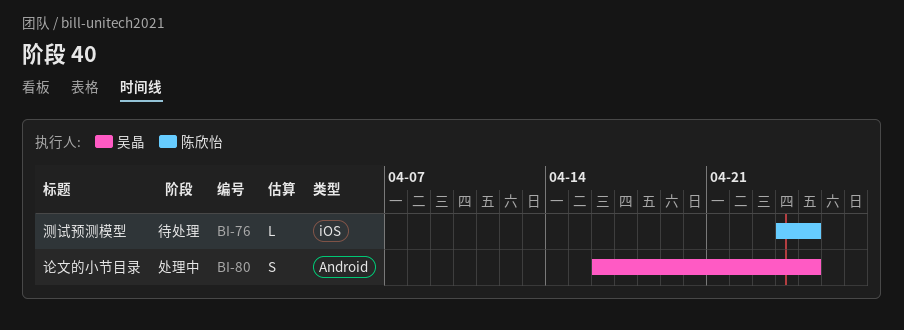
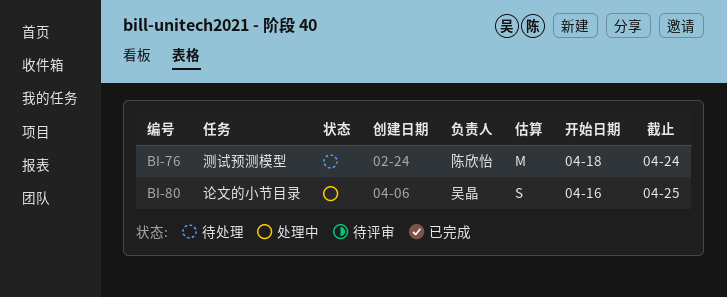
BI-76, estimate: L -> M
BI-76, start: Apr 24 -> Apr 18
BI-76, due: Apr 25 -> Apr 24

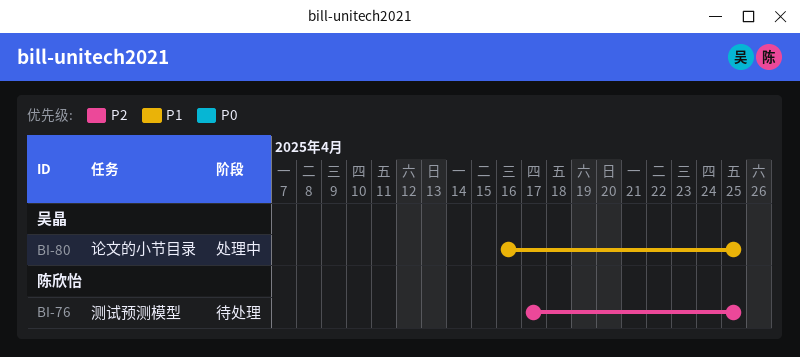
BI-76, start: Apr 18 -> Apr 17
BI-76, due: Apr 24 -> Apr 25

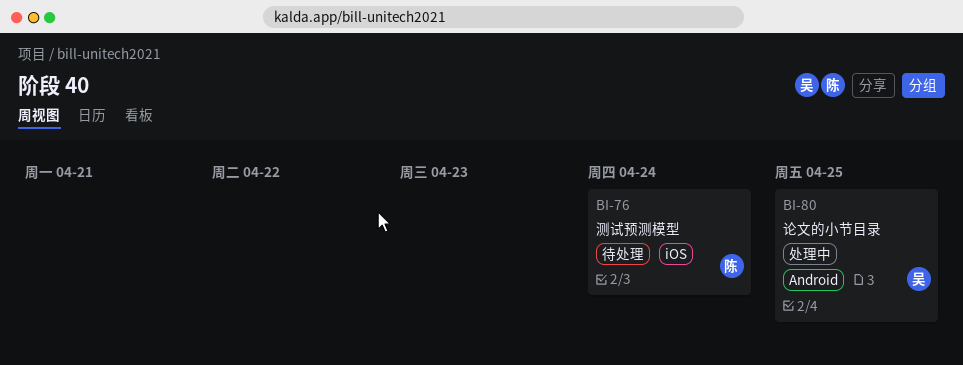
BI-76, due: Apr 25 -> Apr 24

